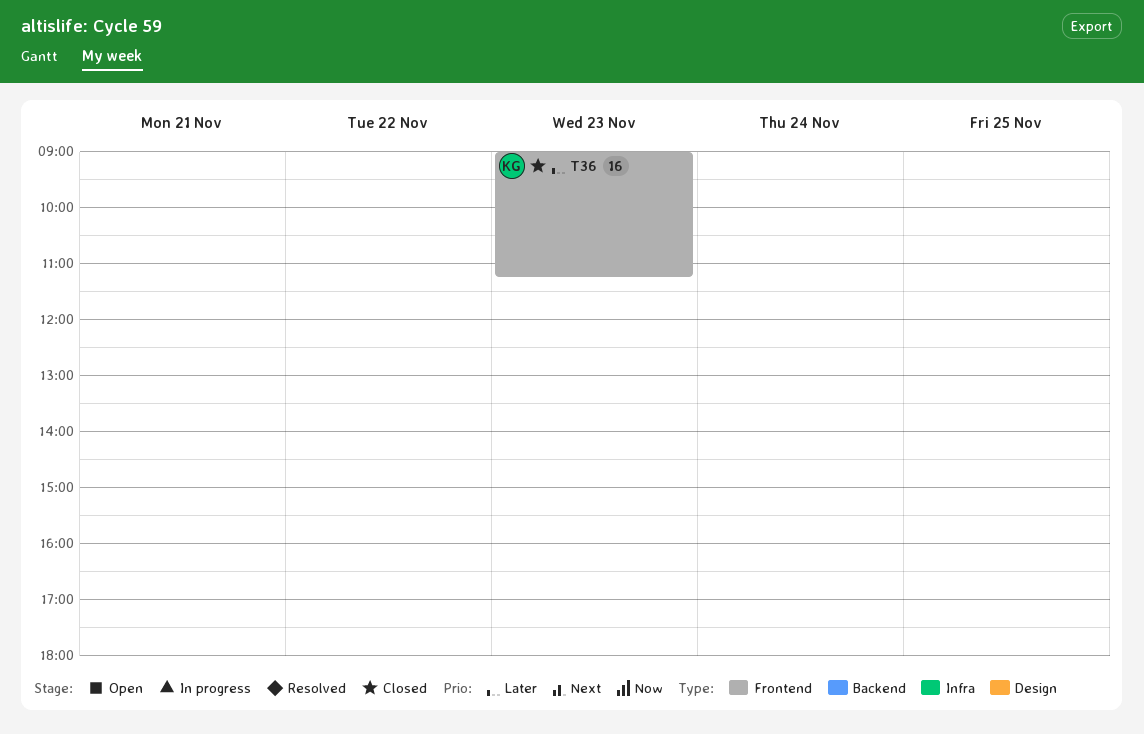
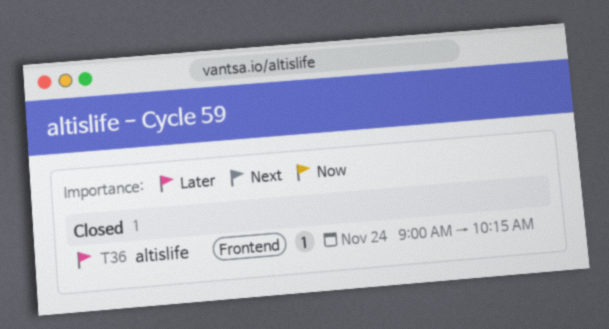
T36, estimate: 16 -> 1
T36, day: Nov 23 -> Nov 24
T36, ends: 11:15 -> 10:15

